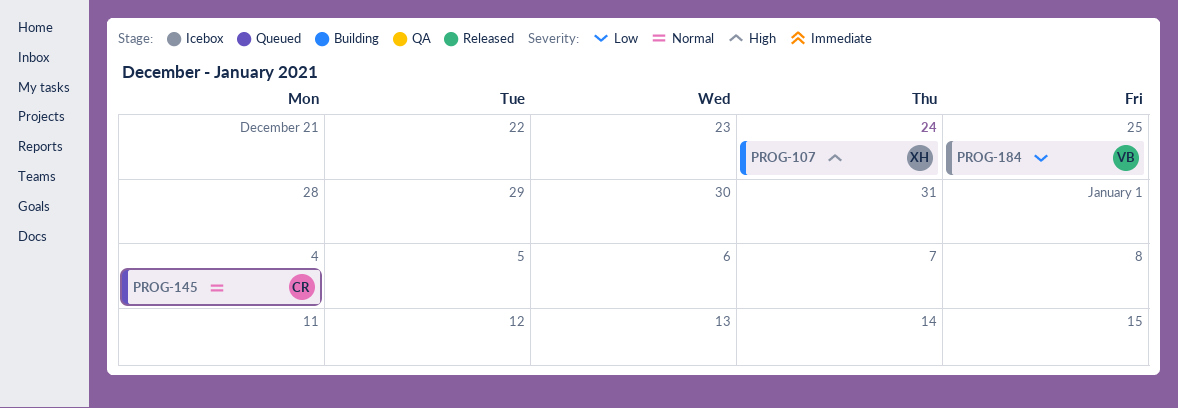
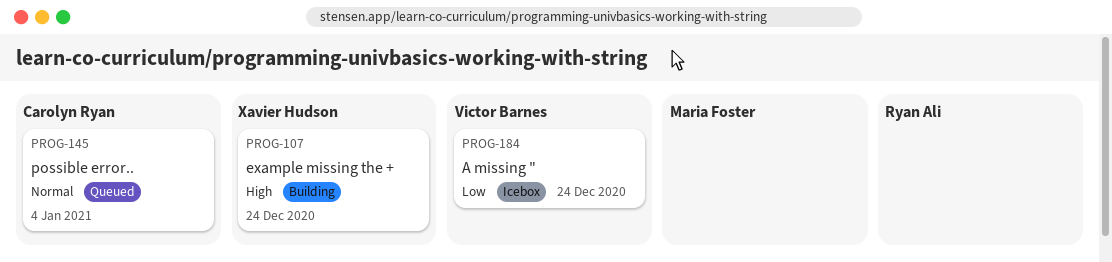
PROG-184, due: Dec 25 -> Dec 24

